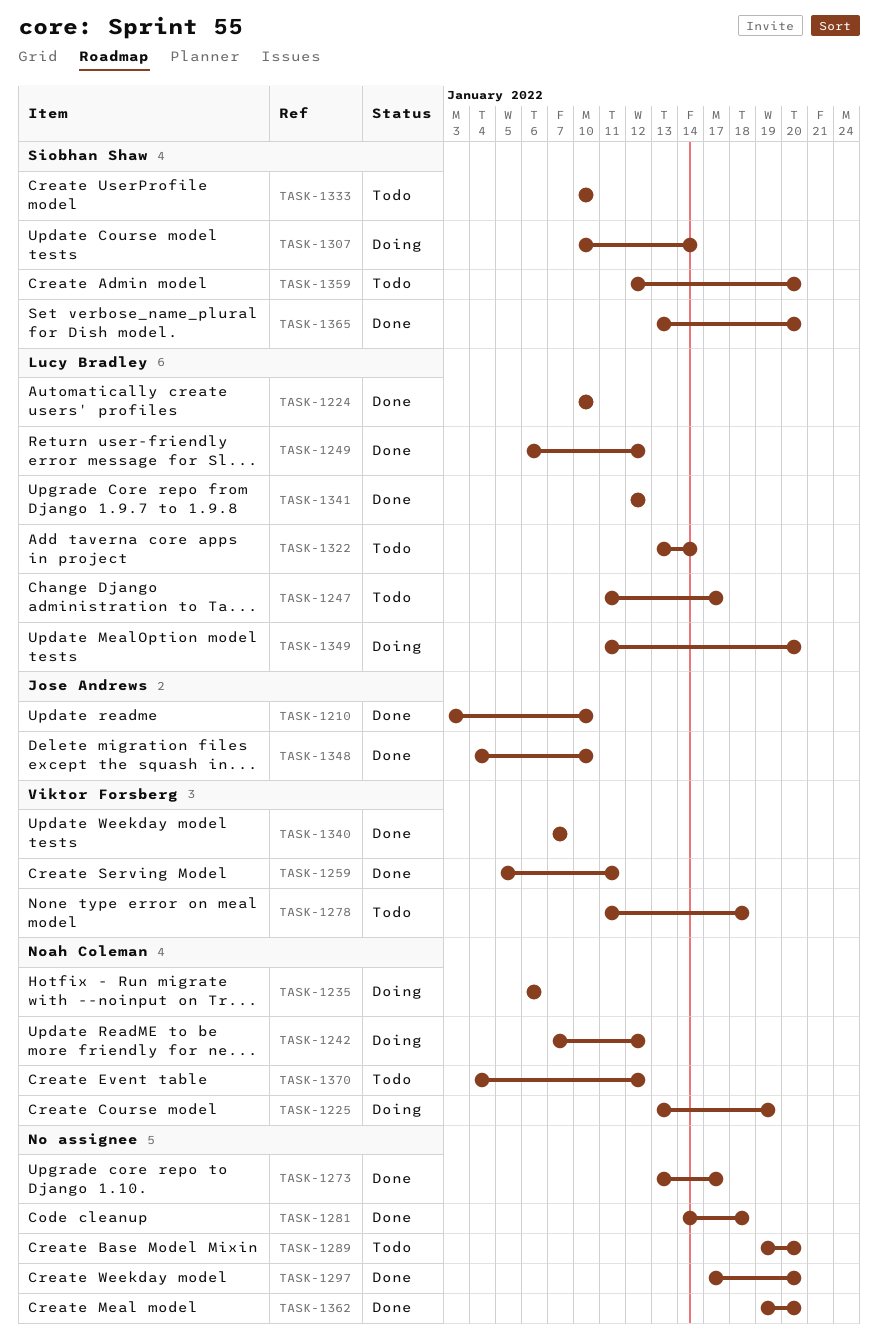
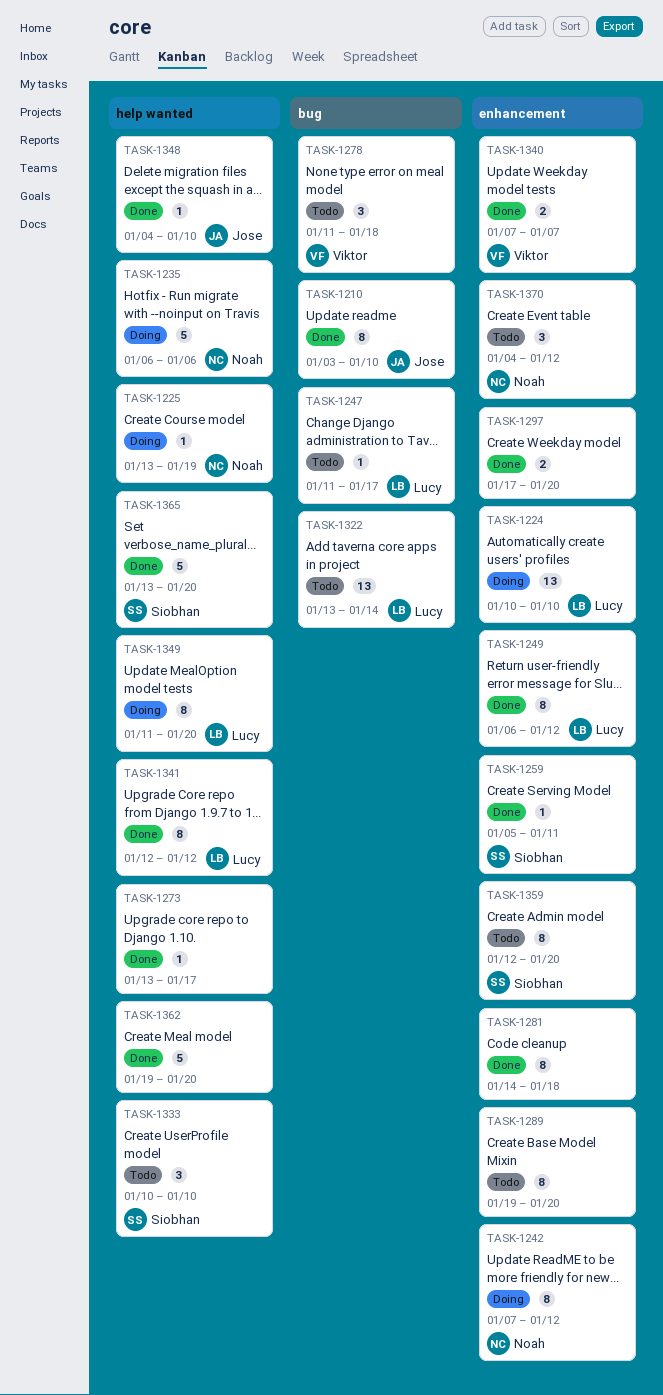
TASK-1224, status: Done -> Doing
TASK-1259, owner: Viktor Forsberg -> Siobhan Shaw
TASK-1307: present -> none

